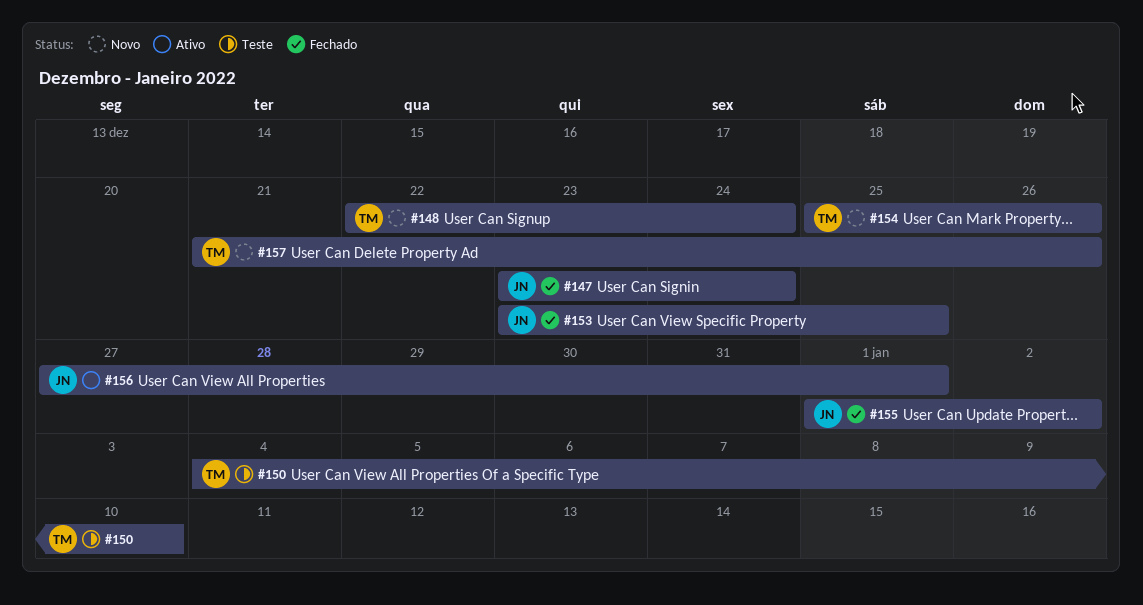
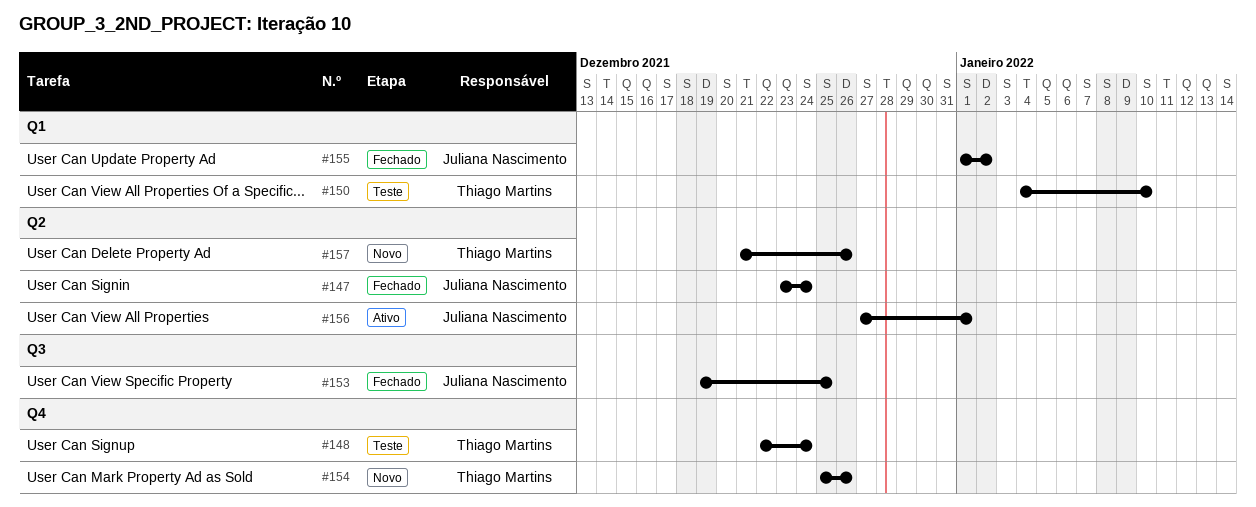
#148, status: Novo -> Teste
#153, start: Dec 23 -> Dec 19

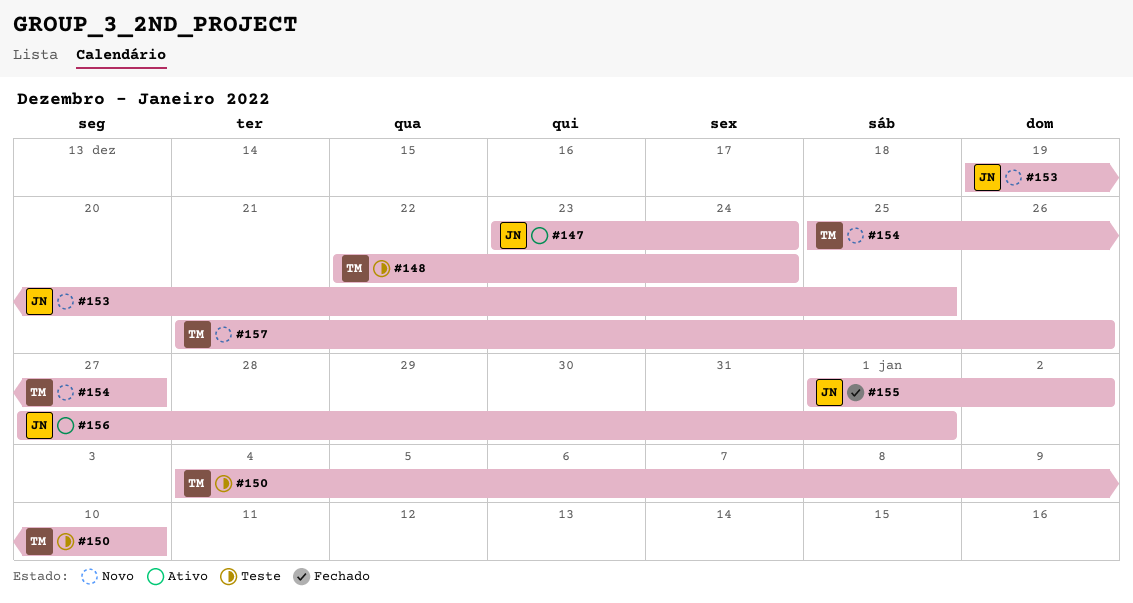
#147, status: Fechado -> Ativo
#153, status: Fechado -> Novo
#154, due: Dec 26 -> Dec 27

